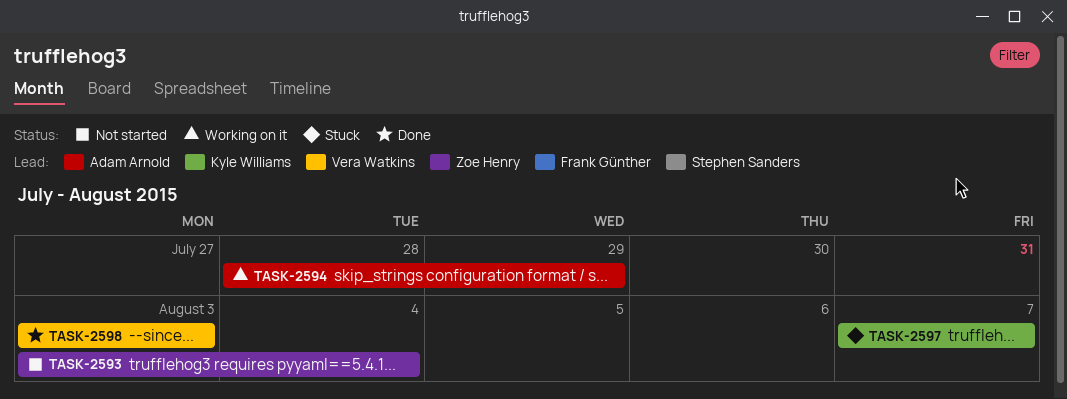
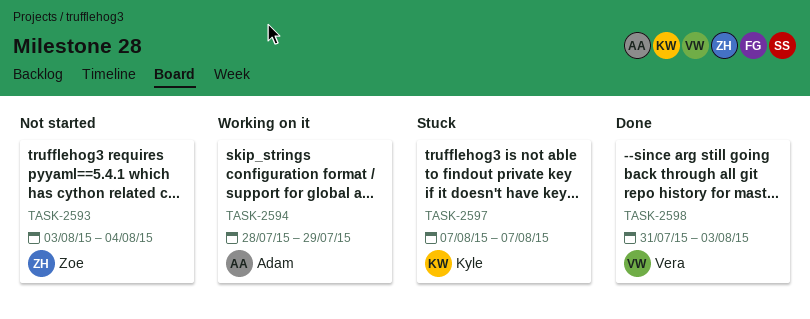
TASK-2598, start: Aug 3 -> Jul 31

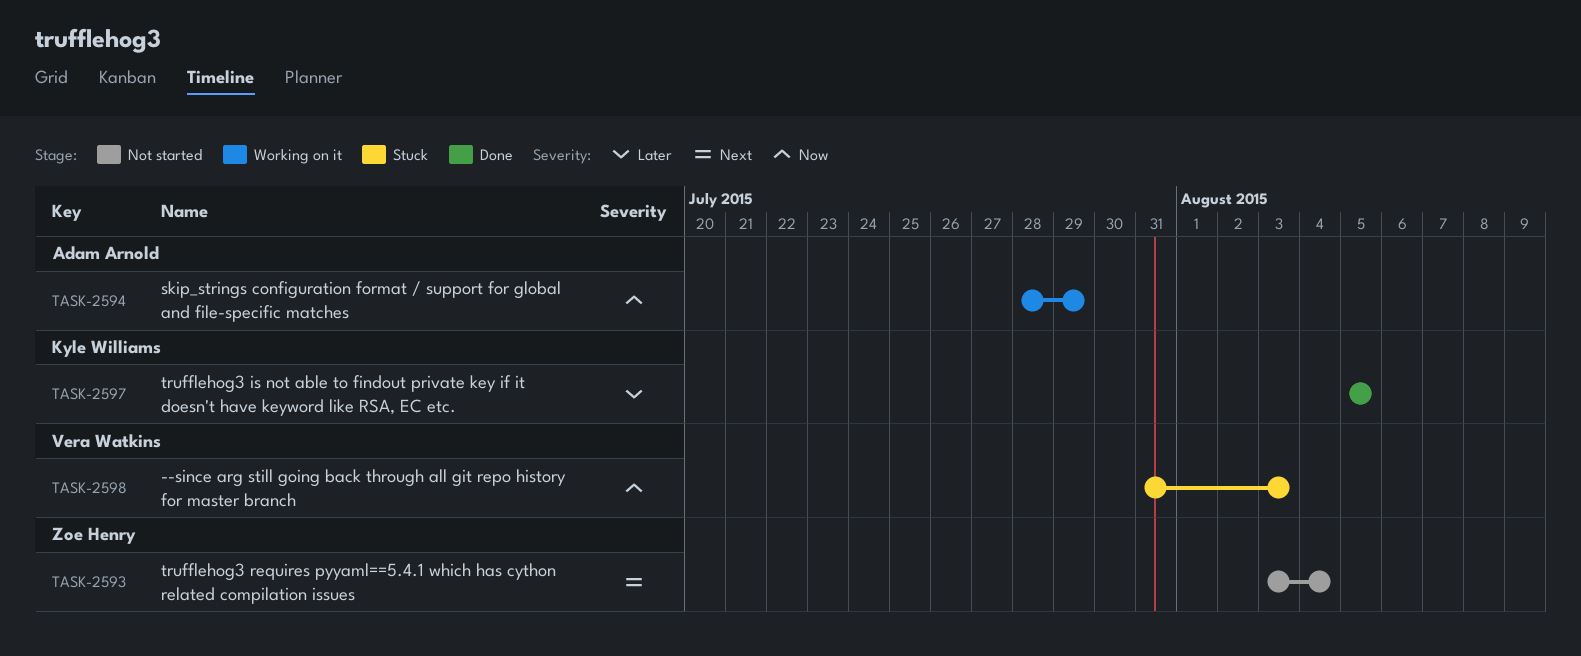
TASK-2597, status: Stuck -> Done
TASK-2597, start: Aug 7 -> Aug 5
TASK-2597, due: Aug 7 -> Aug 5
TASK-2598, status: Done -> Stuck

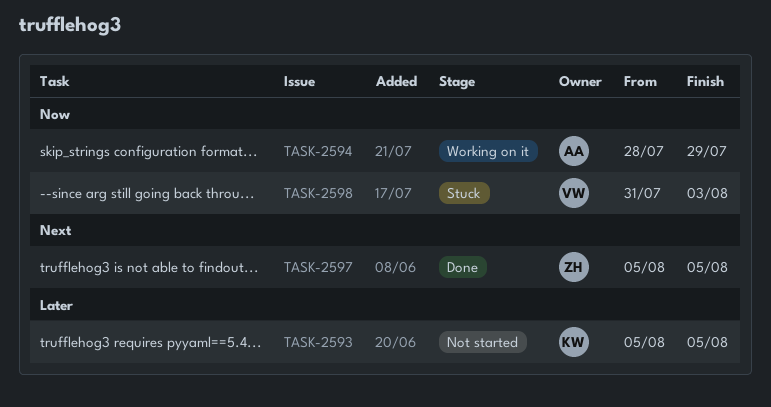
TASK-2593, owner: Zoe Henry -> Kyle Williams
TASK-2593, priority: Next -> Later
TASK-2593, start: Aug 3 -> Aug 5
TASK-2593, due: Aug 4 -> Aug 5
TASK-2597, owner: Kyle Williams -> Zoe Henry
TASK-2597, priority: Later -> Next

